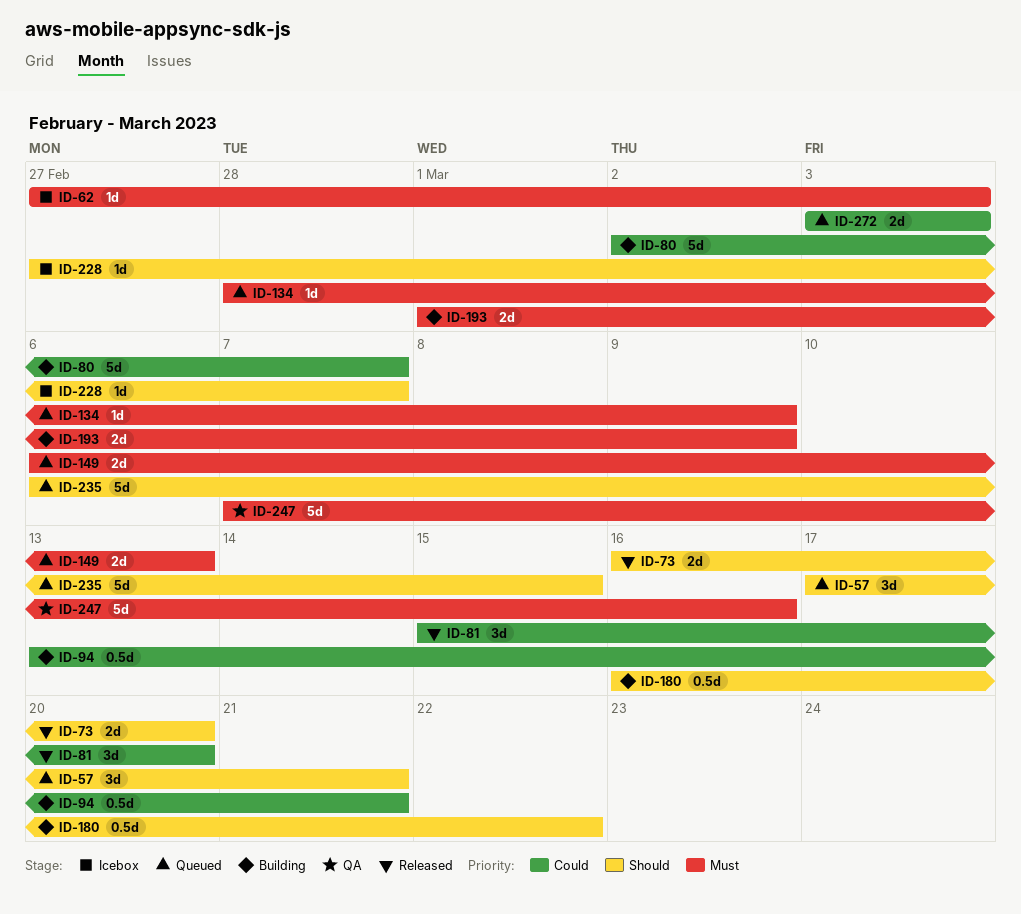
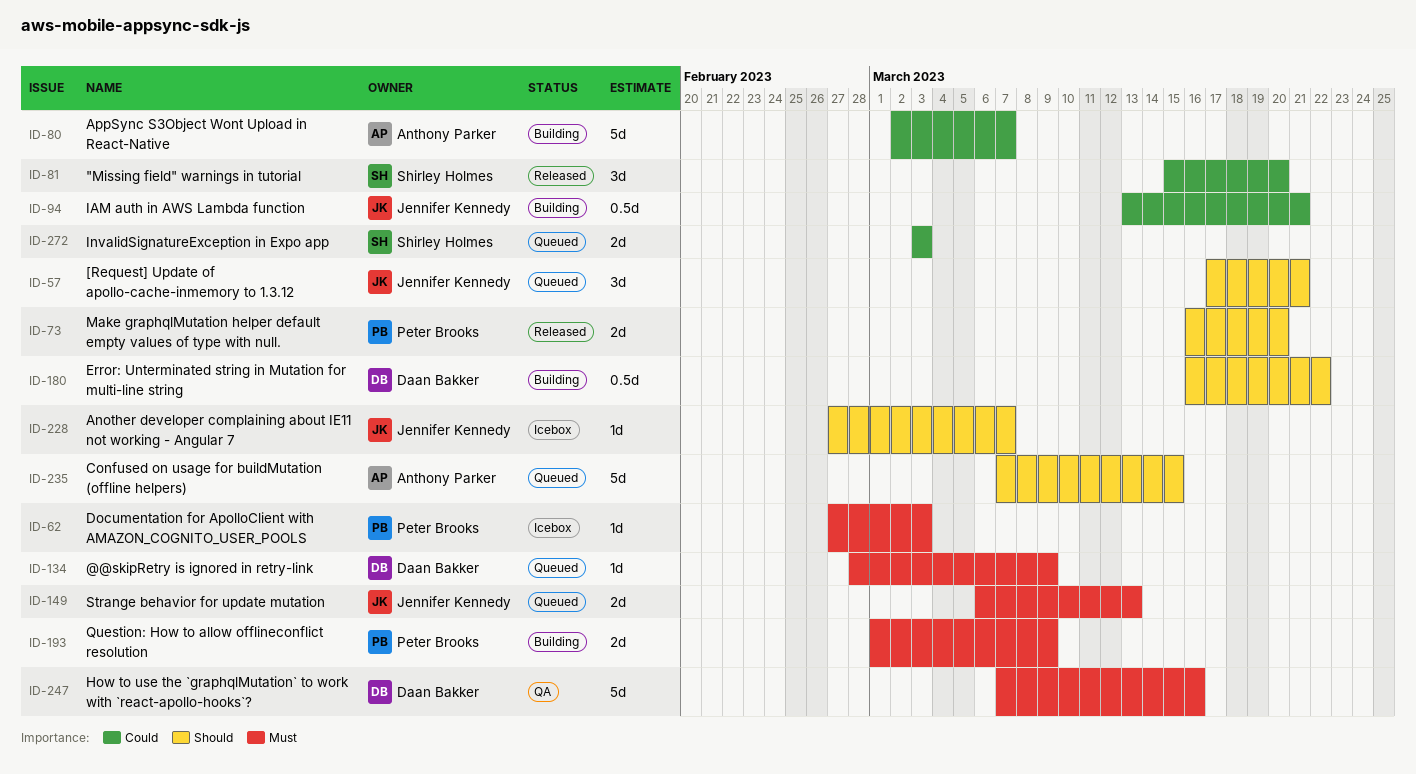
ID-235, start: Mar 6 -> Mar 7

